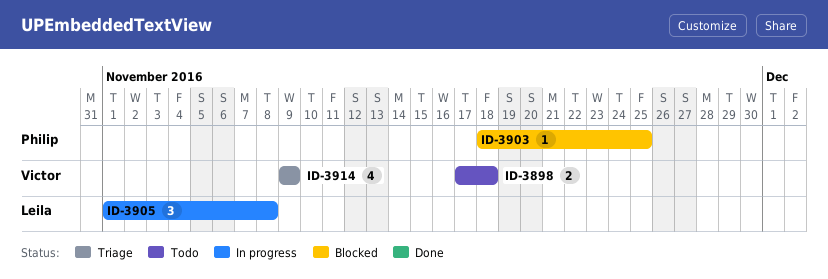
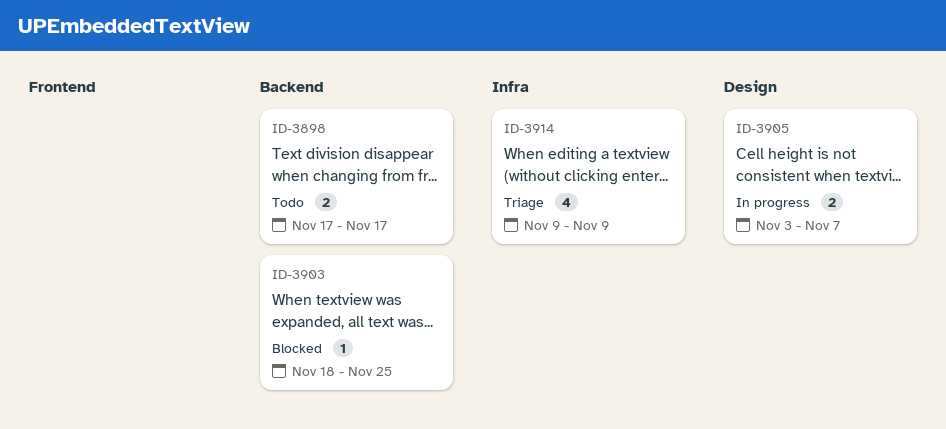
ID-3898, due: Nov 18 -> Nov 17
ID-3905, estimate: 3 -> 2
ID-3905, start: Nov 1 -> Nov 3
ID-3905, due: Nov 8 -> Nov 7

